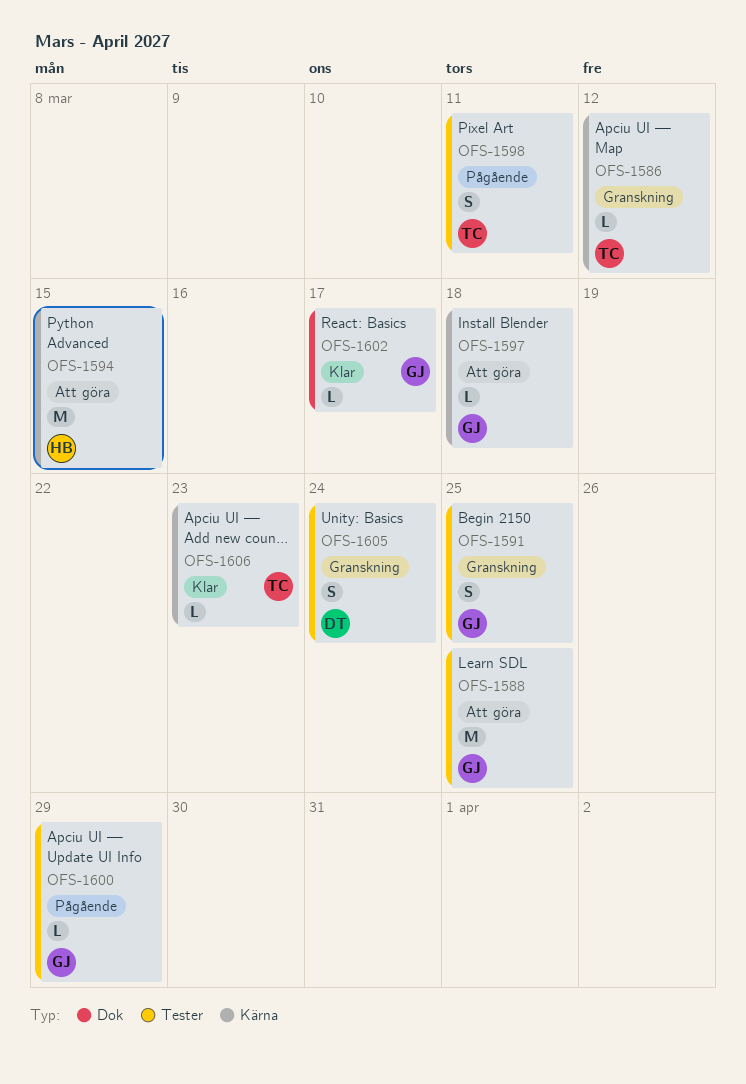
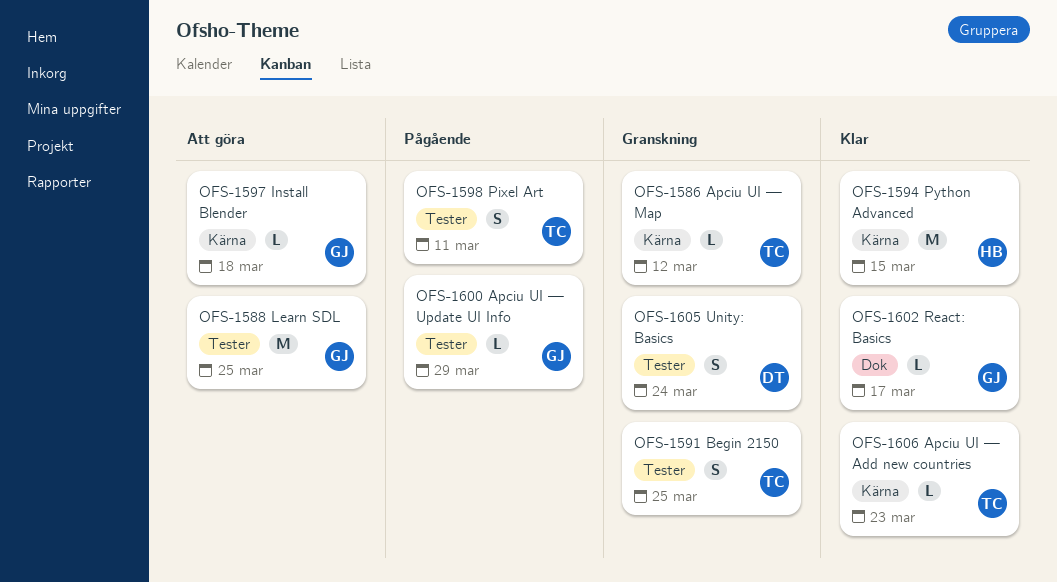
OFS-1591, owner: GJ -> TC
OFS-1594, status: Att göra -> Klar

